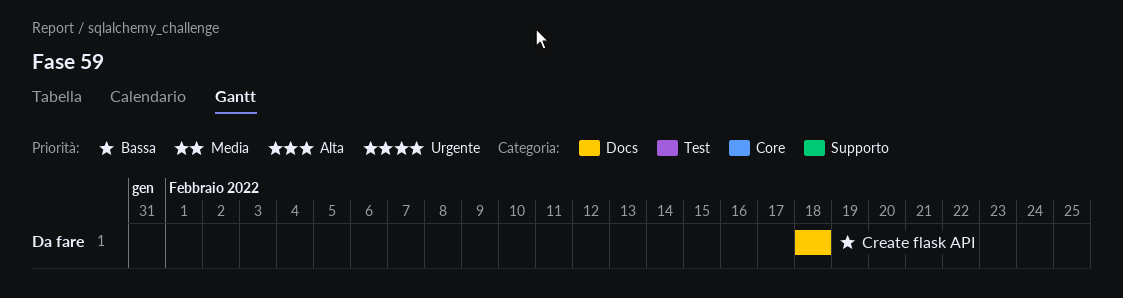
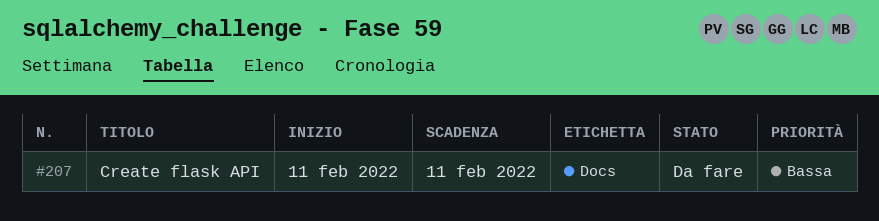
Create flask API, start: Feb 18 -> Feb 11
Create flask API, due: Feb 18 -> Feb 11

